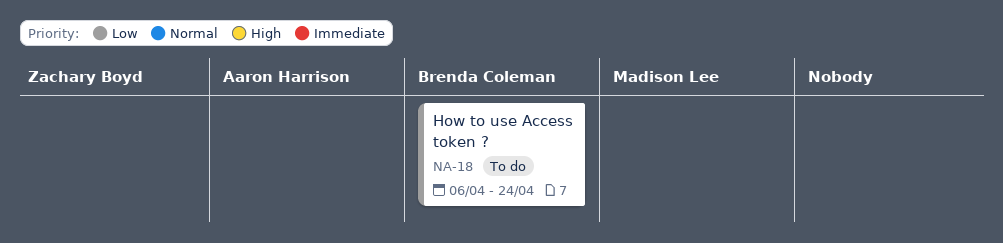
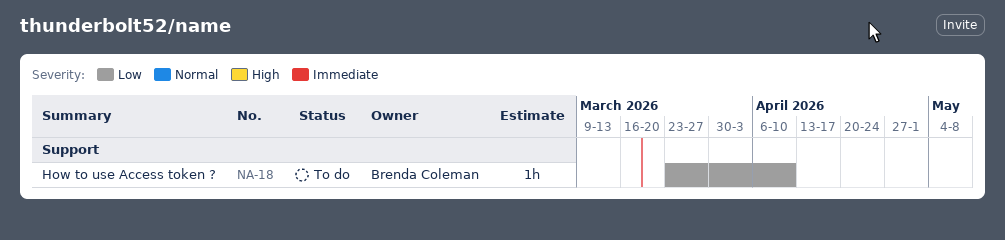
NA-18, start: Apr 6 -> Mar 23
NA-18, due: Apr 24 -> Apr 10

